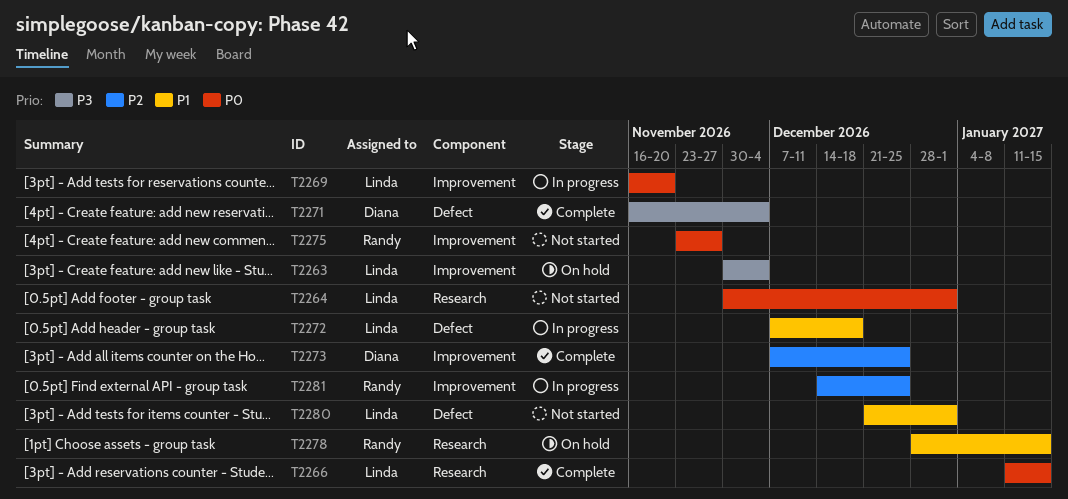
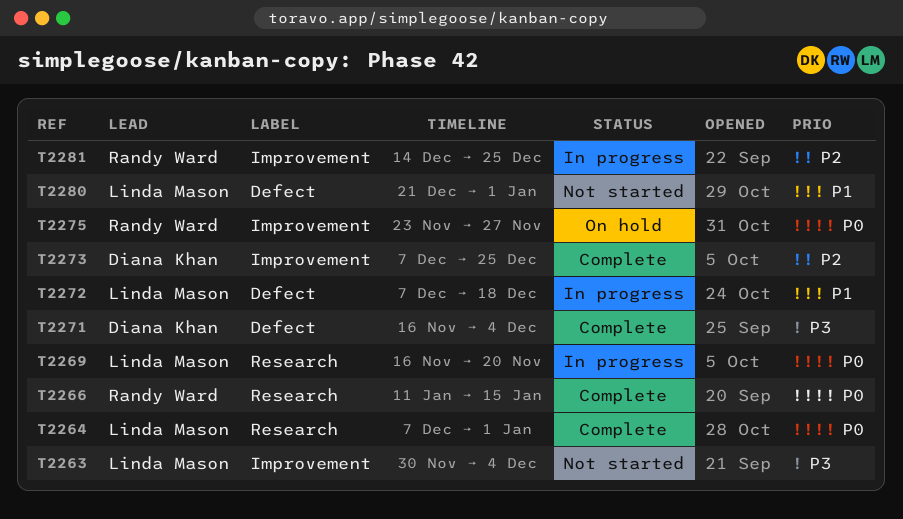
T2263, status: On hold -> Not started
T2264, status: Not started -> Complete
T2264, start: Nov 30 -> Dec 7
T2266, owner: Linda Mason -> Randy Ward
T2269, label: Improvement -> Research
T2275, status: Not started -> On hold
T2278: present -> none

